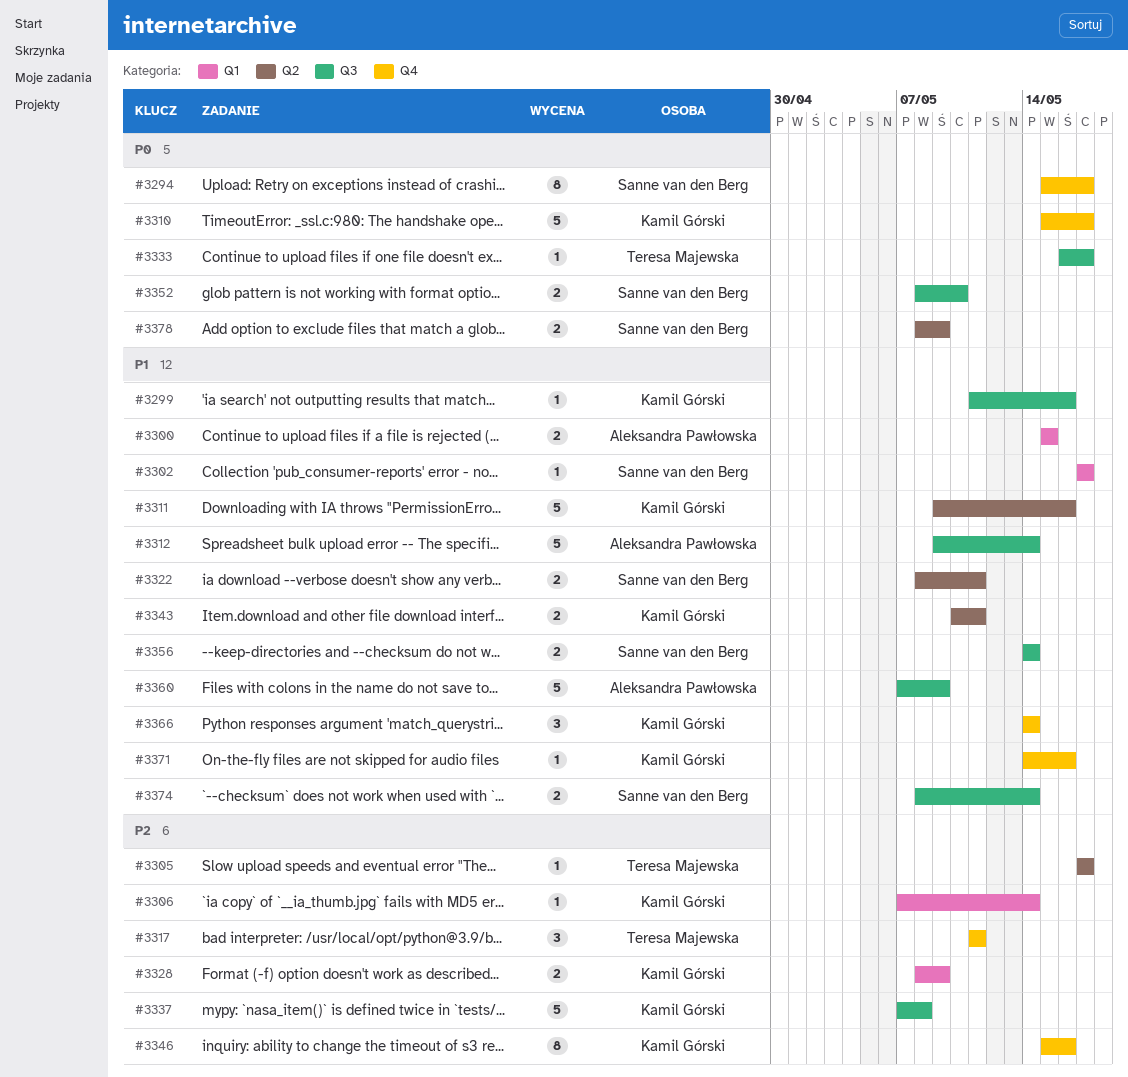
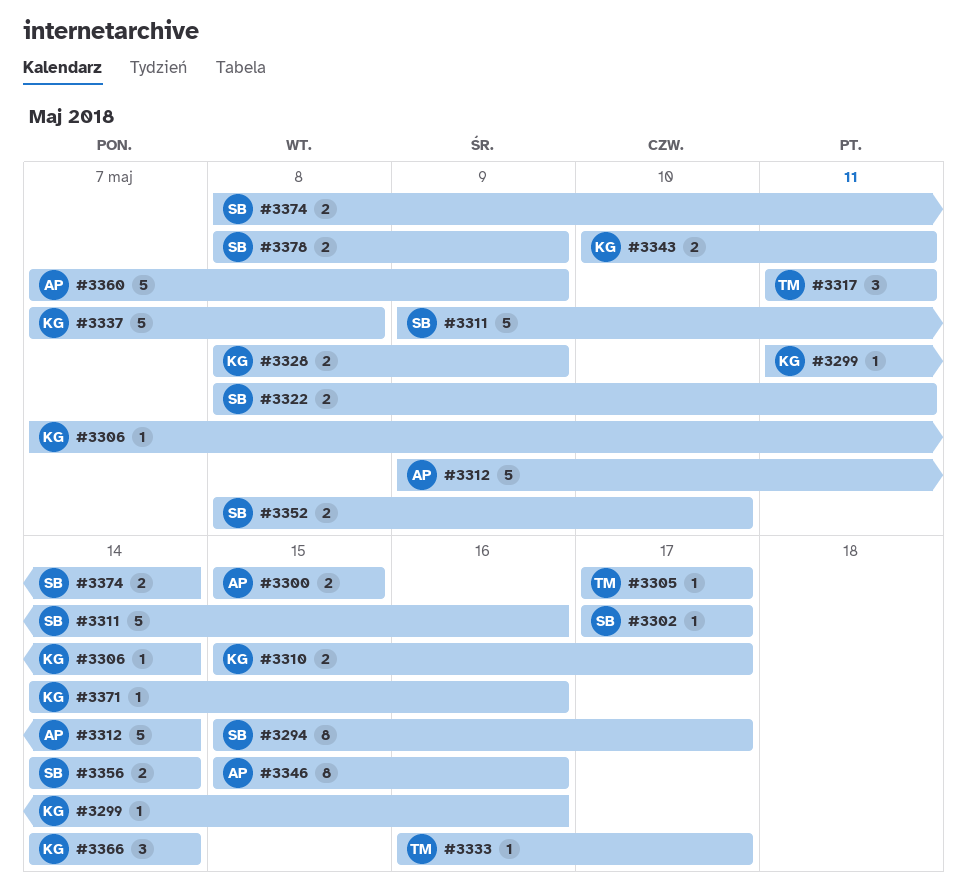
#3310, estimate: 5 -> 2
#3311, owner: Kamil Górski -> Sanne van den Berg
#3346, owner: Kamil Górski -> Aleksandra Pawłowska

